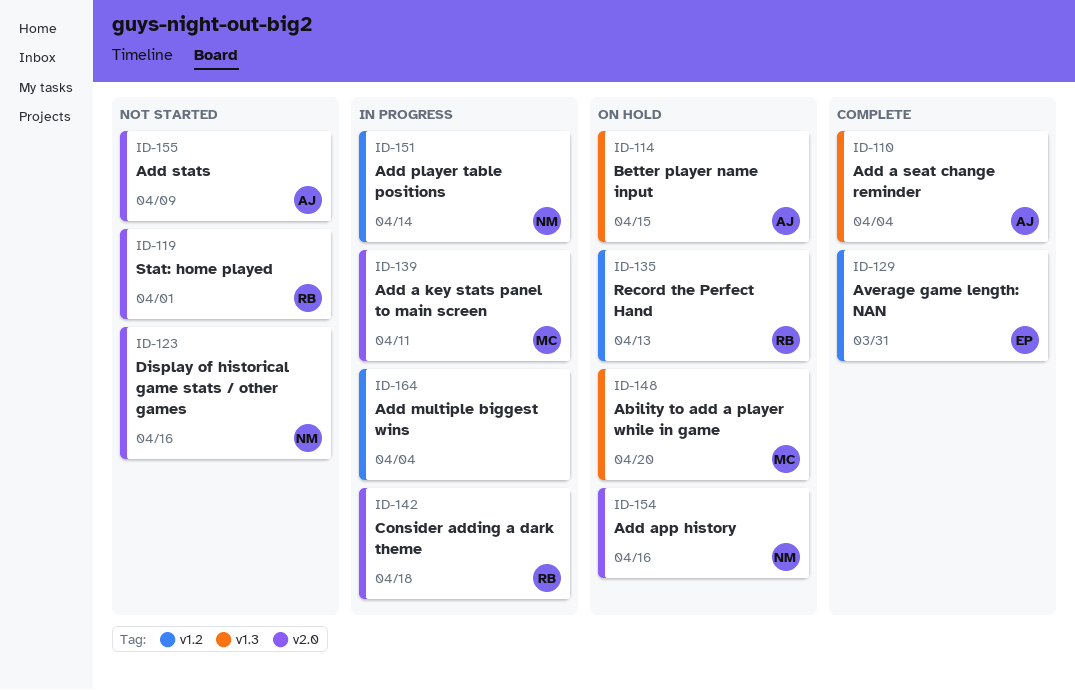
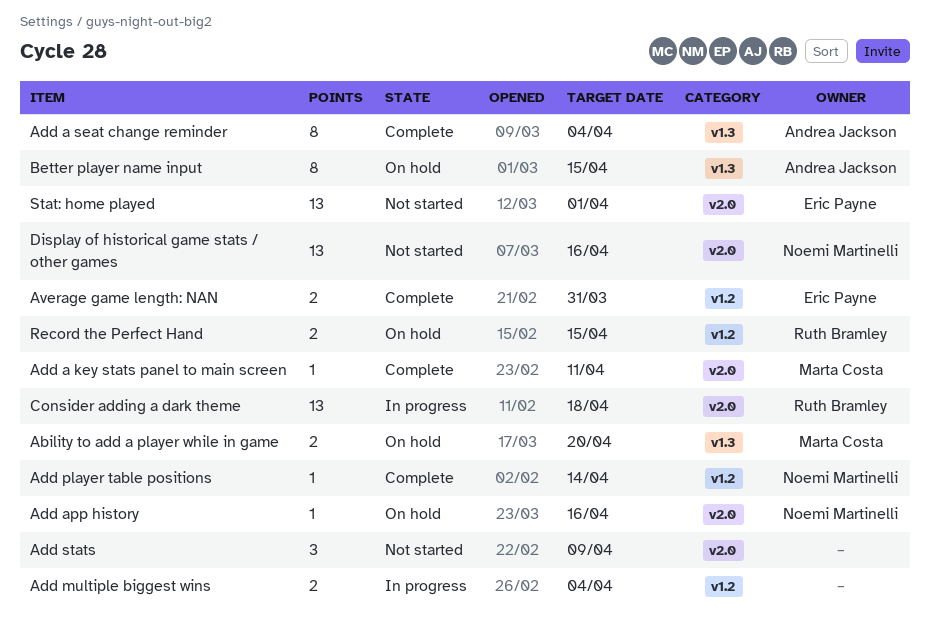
Add a key stats panel to main screen, status: In progress -> Complete
Add player table positions, status: In progress -> Complete
Add stats, owner: Andrea Jackson -> none
Record the Perfect Hand, due: Apr 13 -> Apr 15
Stat: home played, owner: Ruth Bramley -> Eric Payne

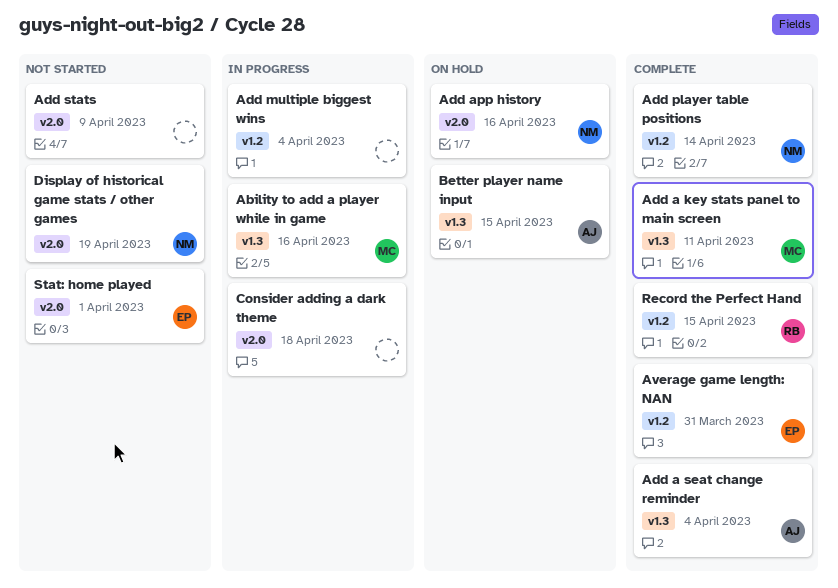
Ability to add a player while in game, status: On hold -> In progress
Ability to add a player while in game, due: Apr 20 -> Apr 16
Add a key stats panel to main screen, label: v2.0 -> v1.3
Consider adding a dark theme, owner: Ruth Bramley -> none
Display of historical game stats / other games, due: Apr 16 -> Apr 19
Record the Perfect Hand, status: On hold -> Complete

